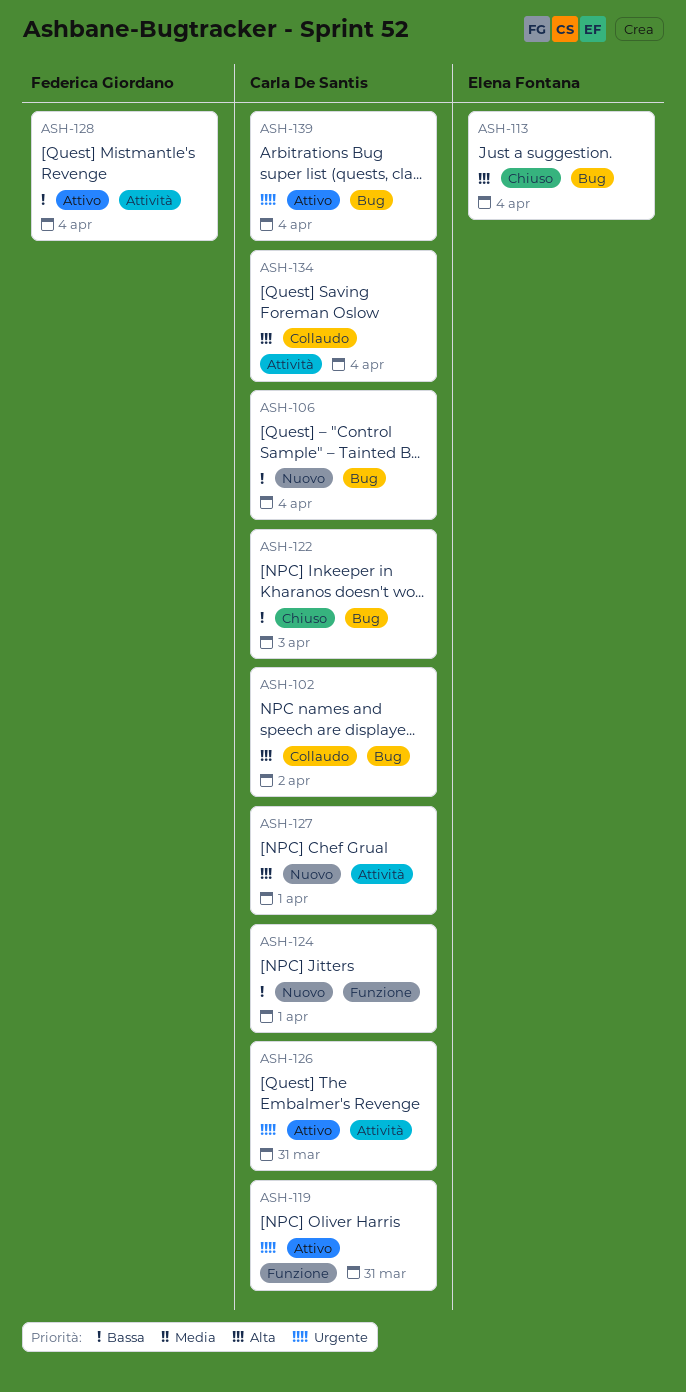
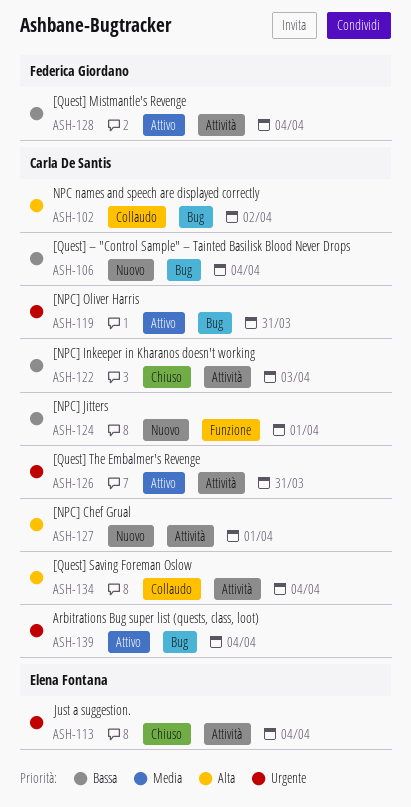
ASH-113, priority: Alta -> Urgente
ASH-113, label: Bug -> Attività
ASH-119, label: Funzione -> Bug
ASH-122, label: Bug -> Attività

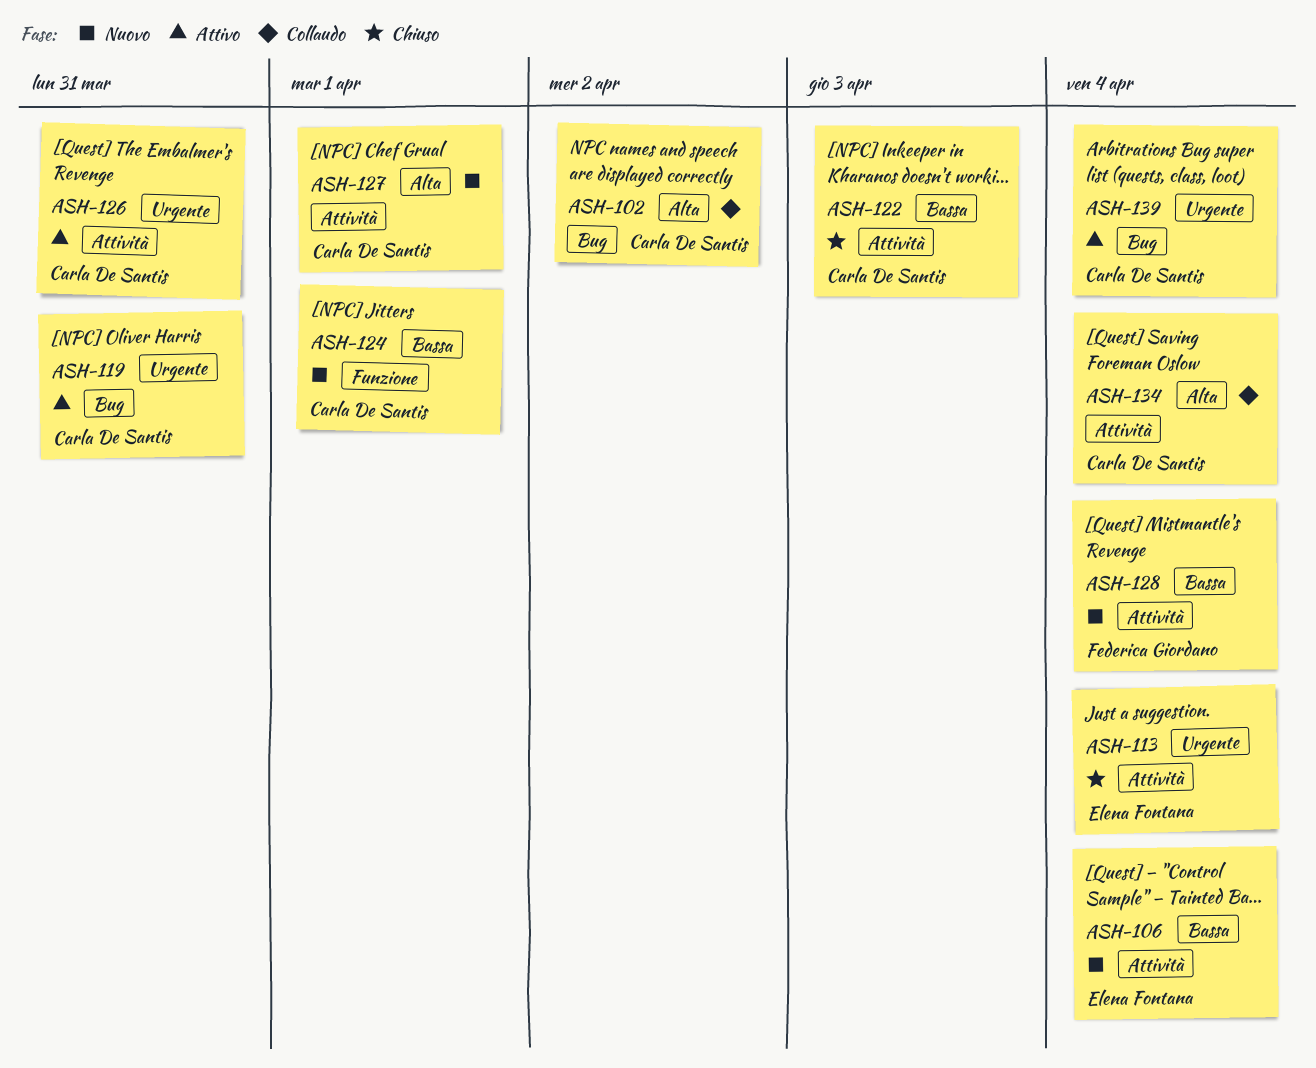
ASH-106, owner: Carla De Santis -> Elena Fontana
ASH-106, label: Bug -> Attività
ASH-128, status: Attivo -> Nuovo

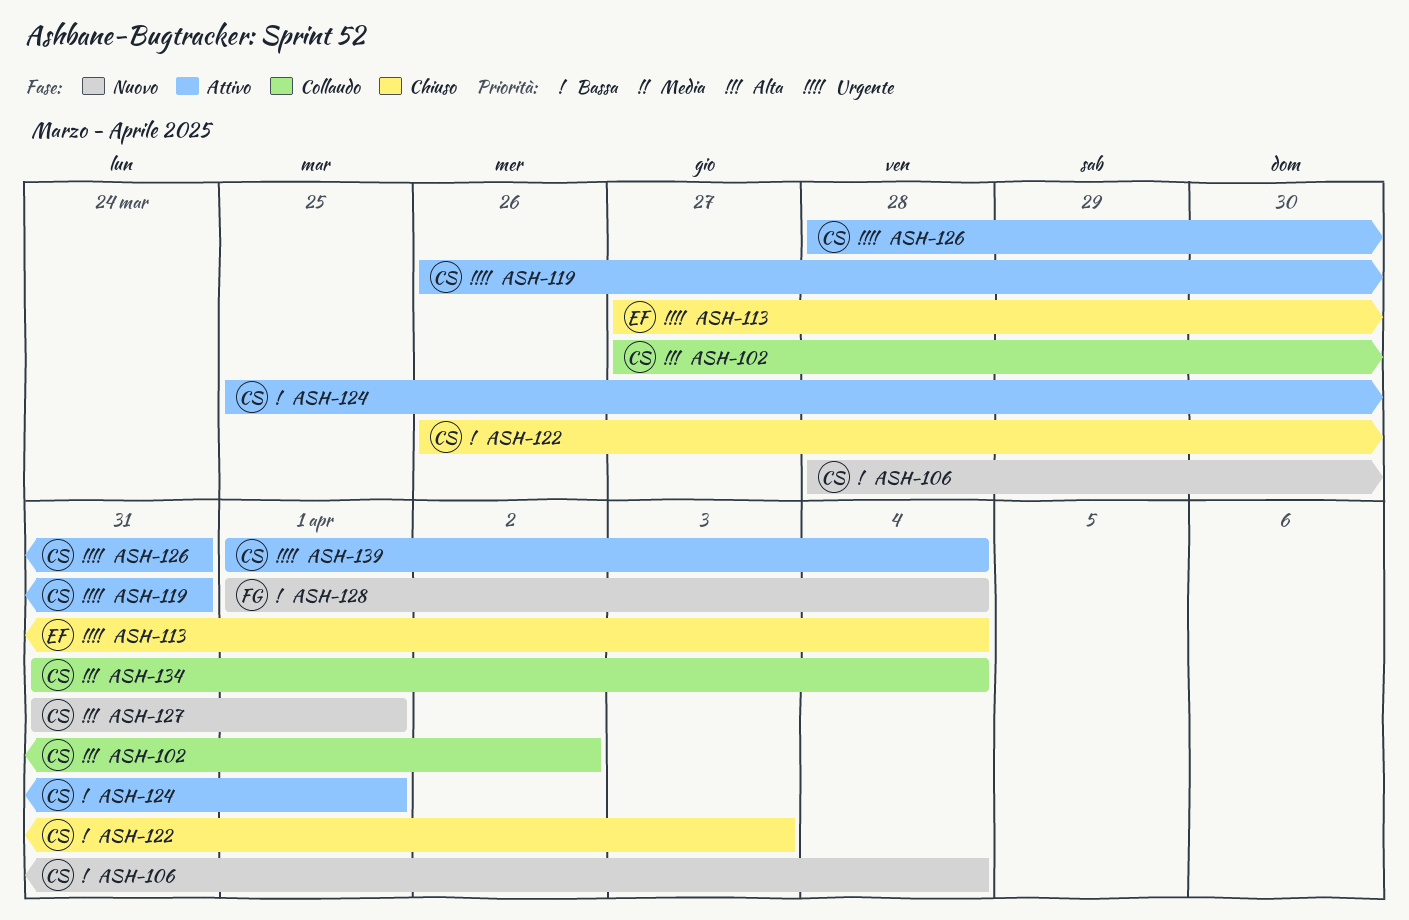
ASH-106, owner: Elena Fontana -> Carla De Santis
ASH-124, status: Nuovo -> Attivo

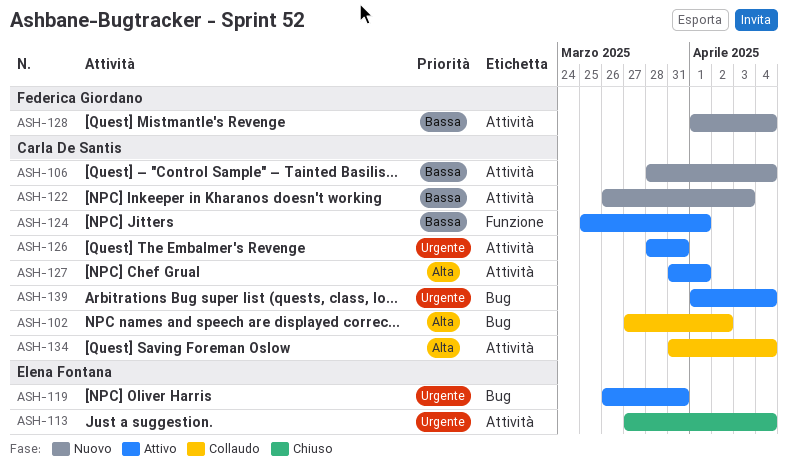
ASH-119, owner: Carla De Santis -> Elena Fontana
ASH-122, status: Chiuso -> Nuovo
ASH-127, status: Nuovo -> Attivo

